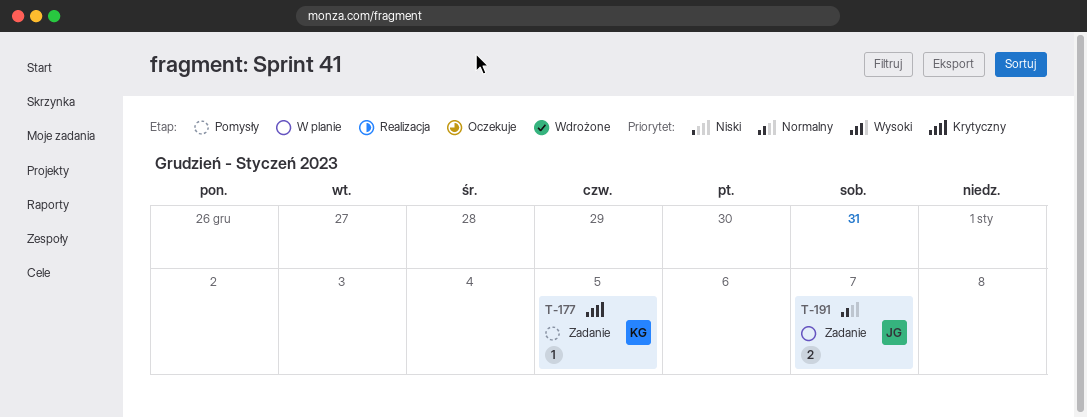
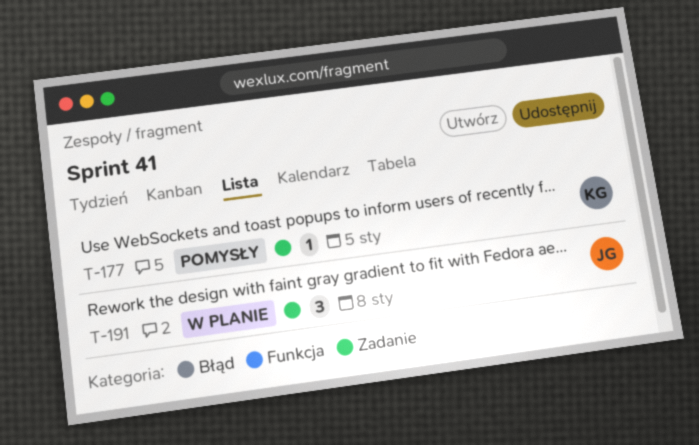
T-191, estimate: 2 -> 3
T-191, due: Jan 7 -> Jan 8

